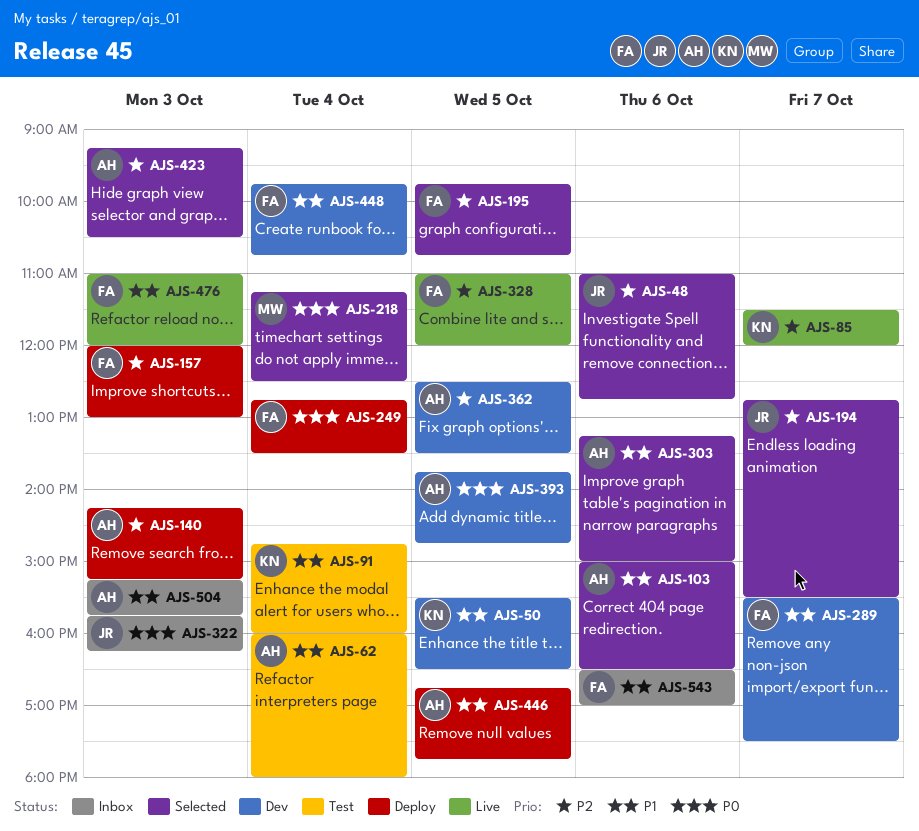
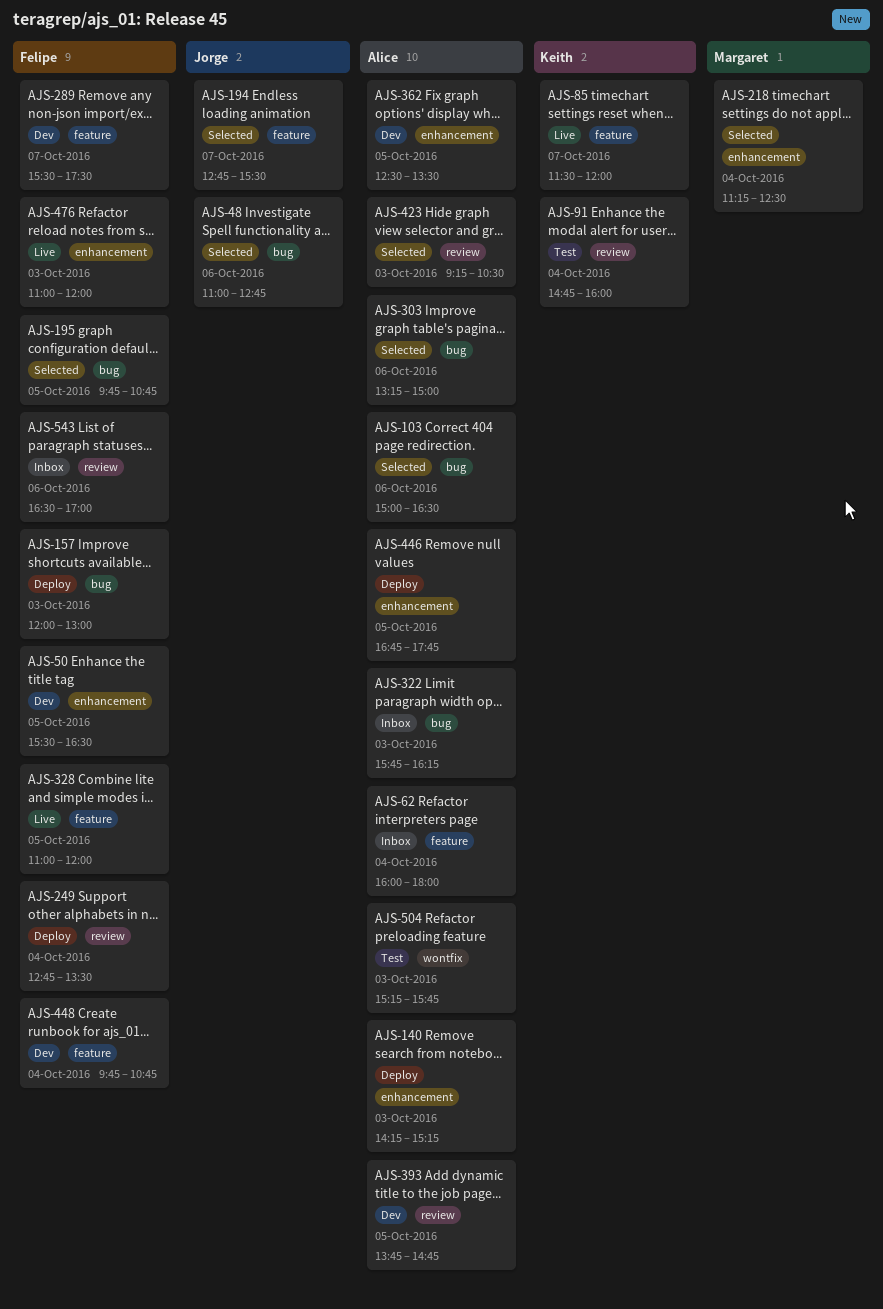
AJS-50, owner: Keith -> Felipe
AJS-62, status: Test -> Inbox
AJS-322, owner: Jorge -> Alice
AJS-504, status: Inbox -> Test

